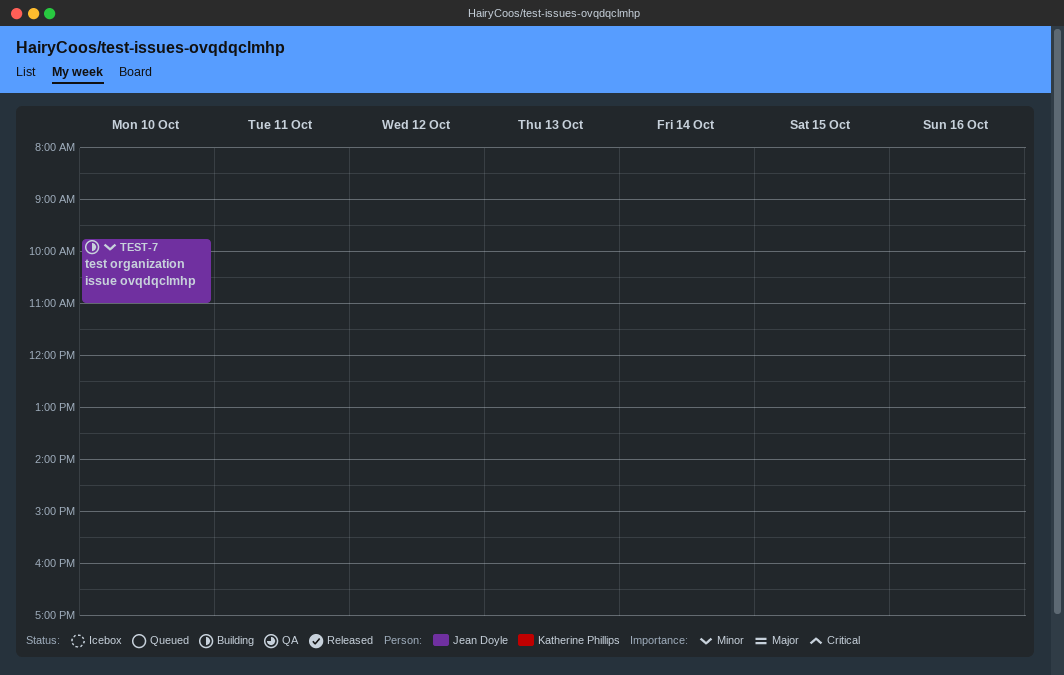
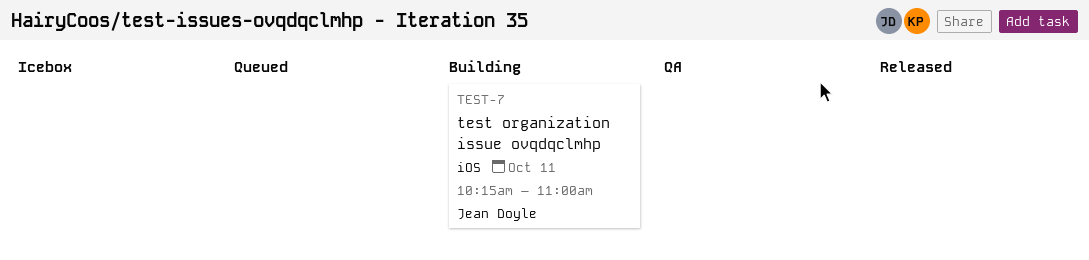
TEST-7, day: Oct 10 -> Oct 11
TEST-7, begins: 09:45 -> 10:15

